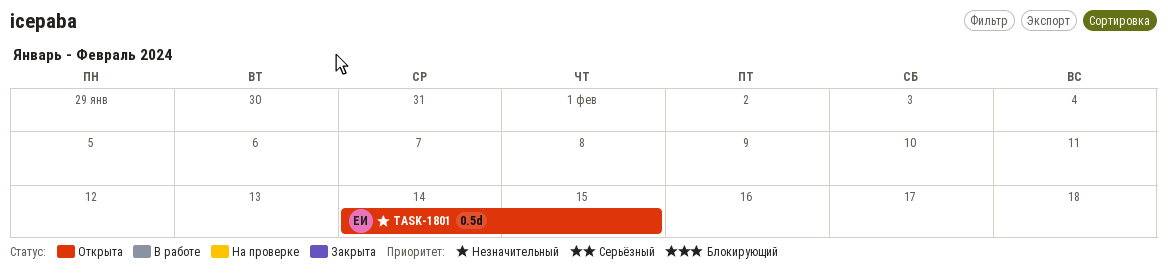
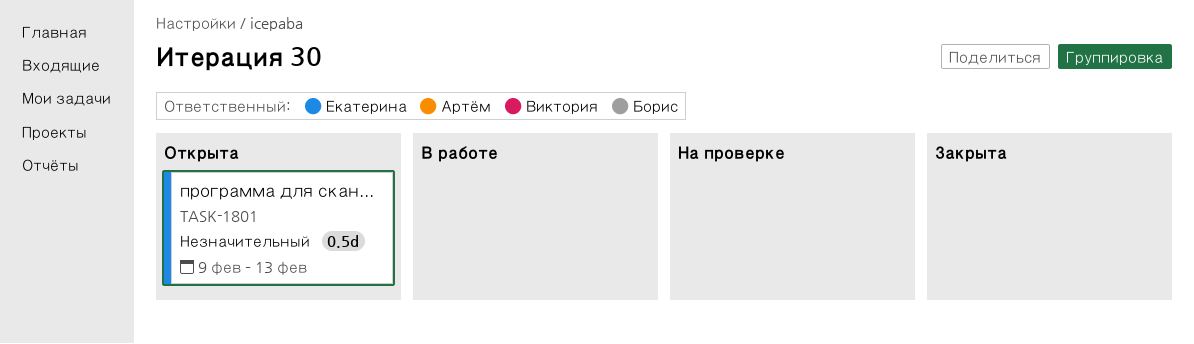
TASK-1801, start: Feb 14 -> Feb 9
TASK-1801, due: Feb 15 -> Feb 13

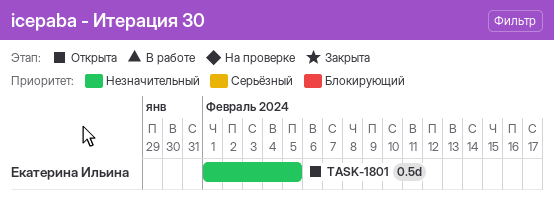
TASK-1801, start: Feb 9 -> Feb 1
TASK-1801, due: Feb 13 -> Feb 5

